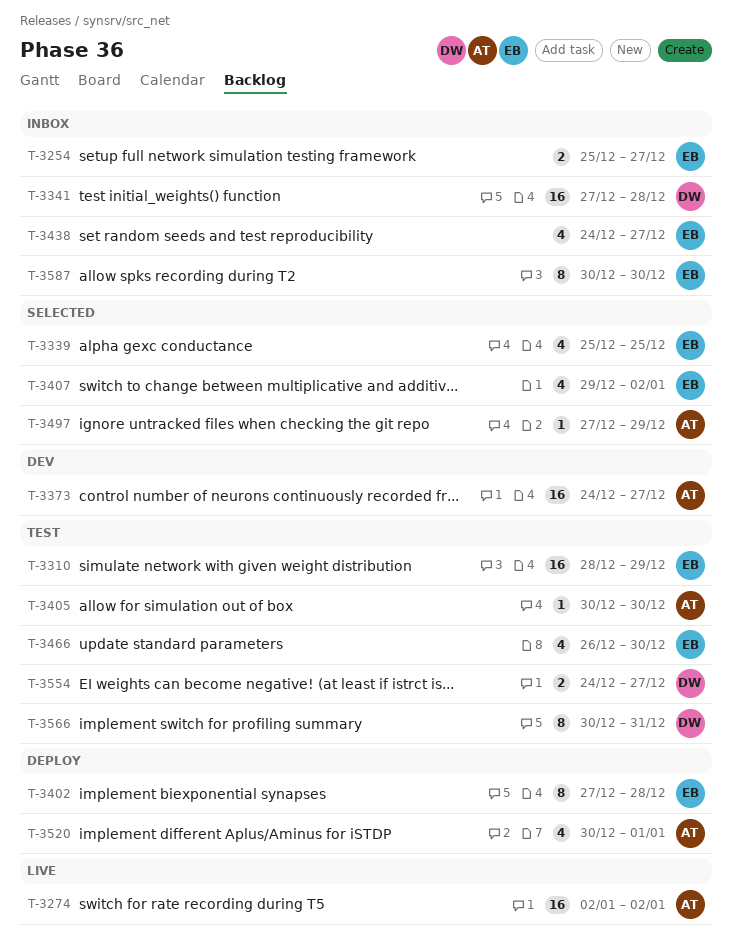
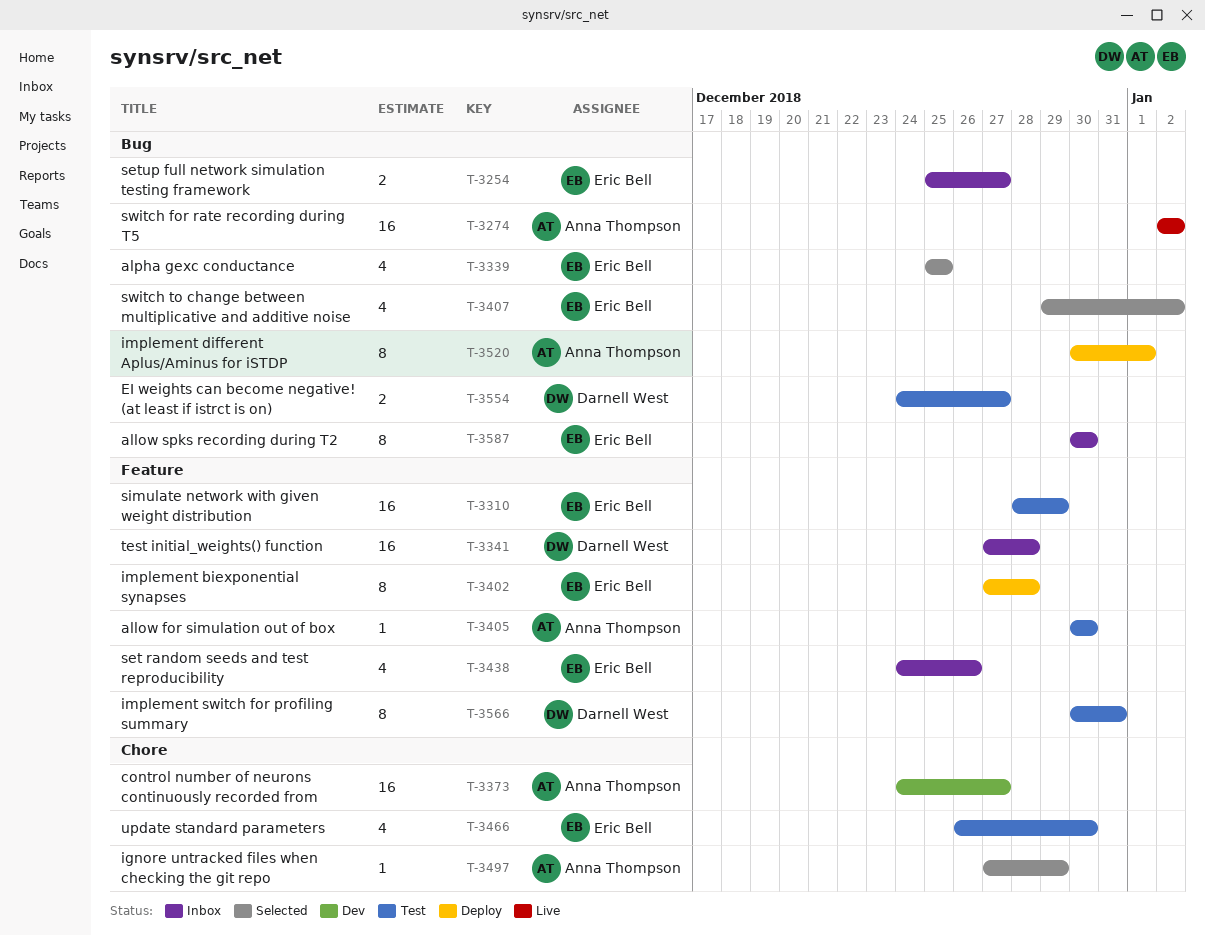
T-3438, due: Dec 27 -> Dec 26
T-3520, estimate: 4 -> 8

